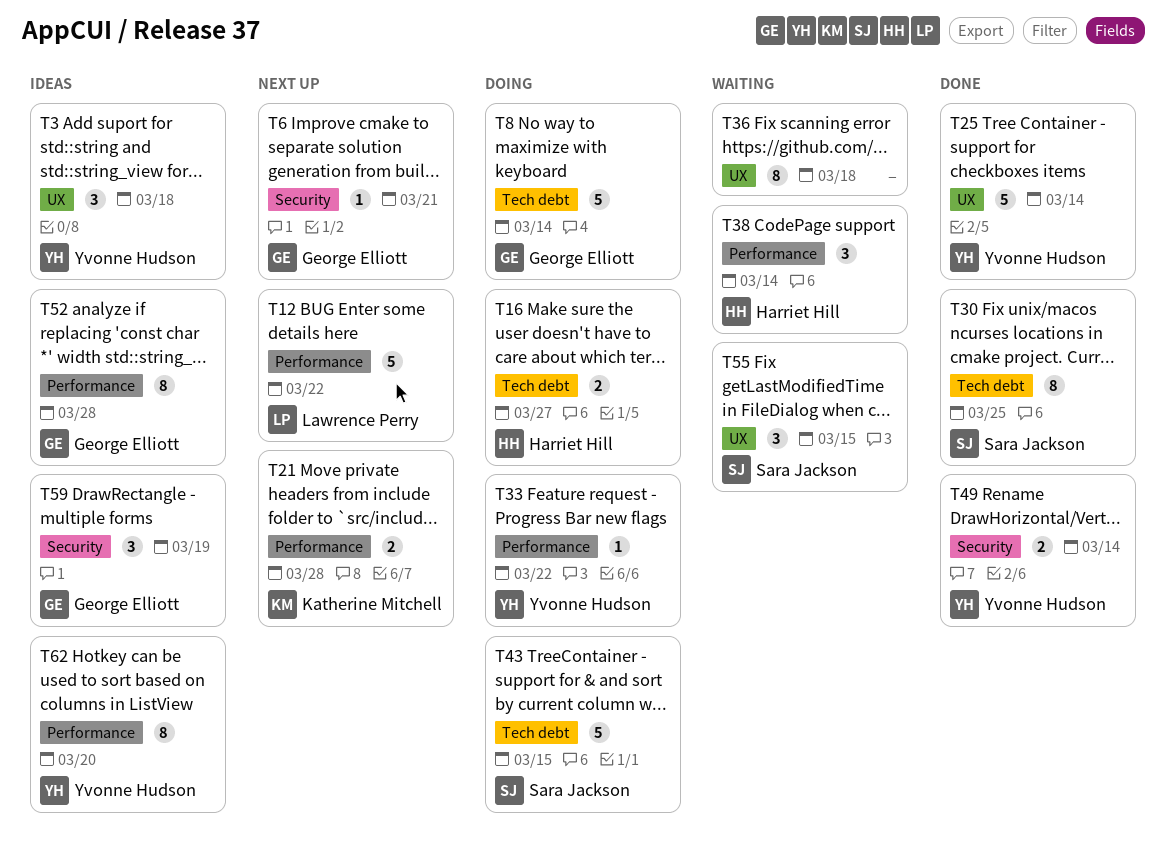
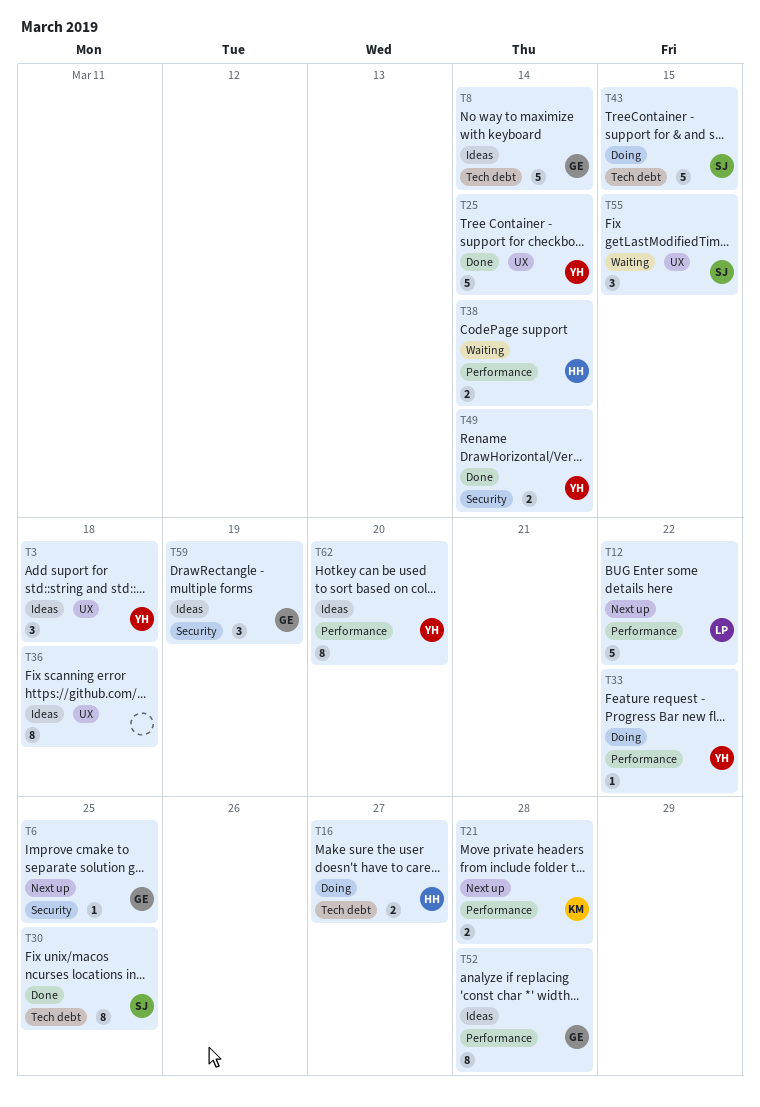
T6, due: Mar 21 -> Mar 25
T8, status: Doing -> Ideas
T36, status: Waiting -> Ideas
T38, estimate: 3 -> 2

